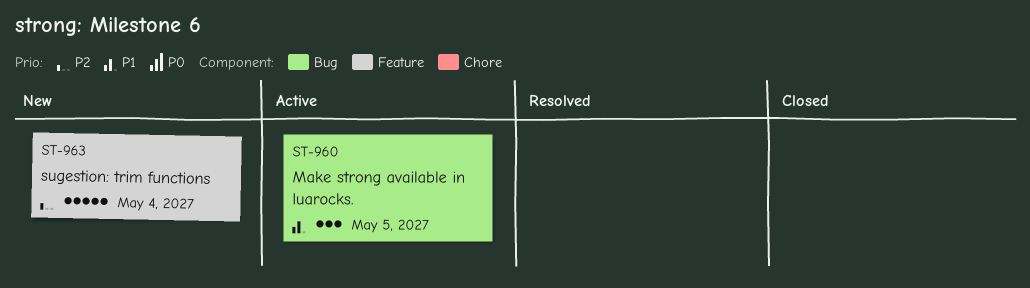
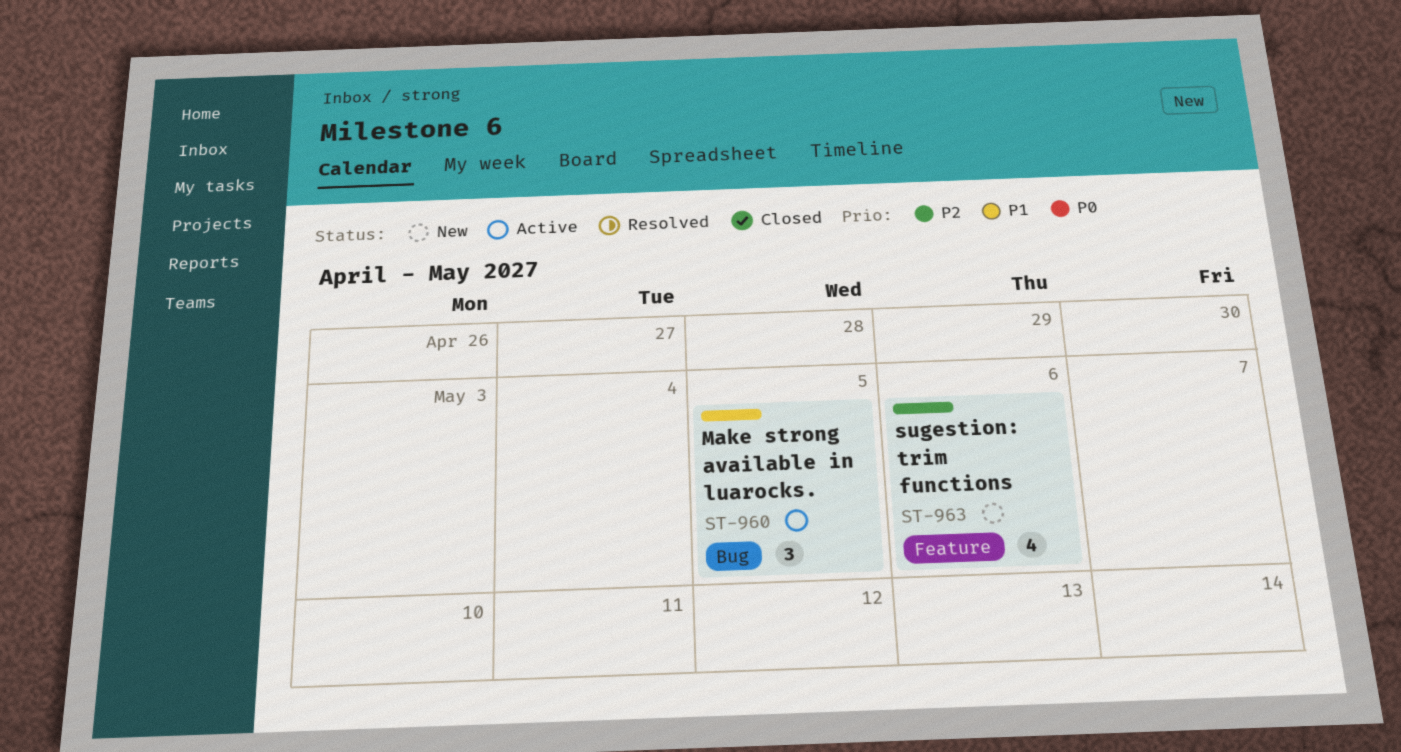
ST-963, estimate: 5 -> 4
ST-963, due: May 4 -> May 6

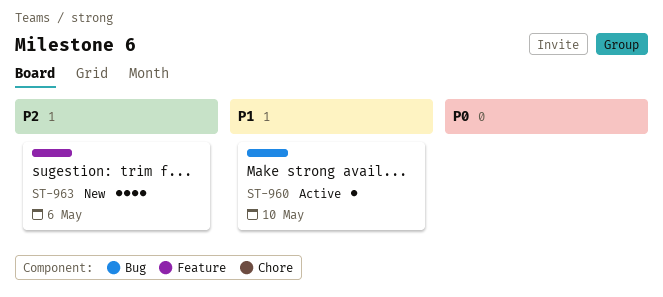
ST-960, estimate: 3 -> 1
ST-960, due: May 5 -> May 10

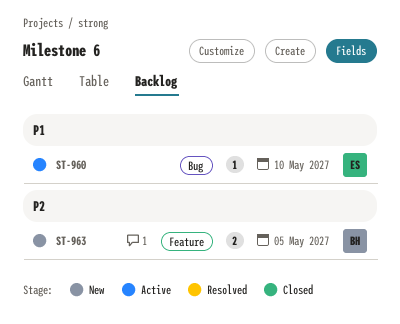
ST-963, estimate: 4 -> 2
ST-963, due: May 6 -> May 5

